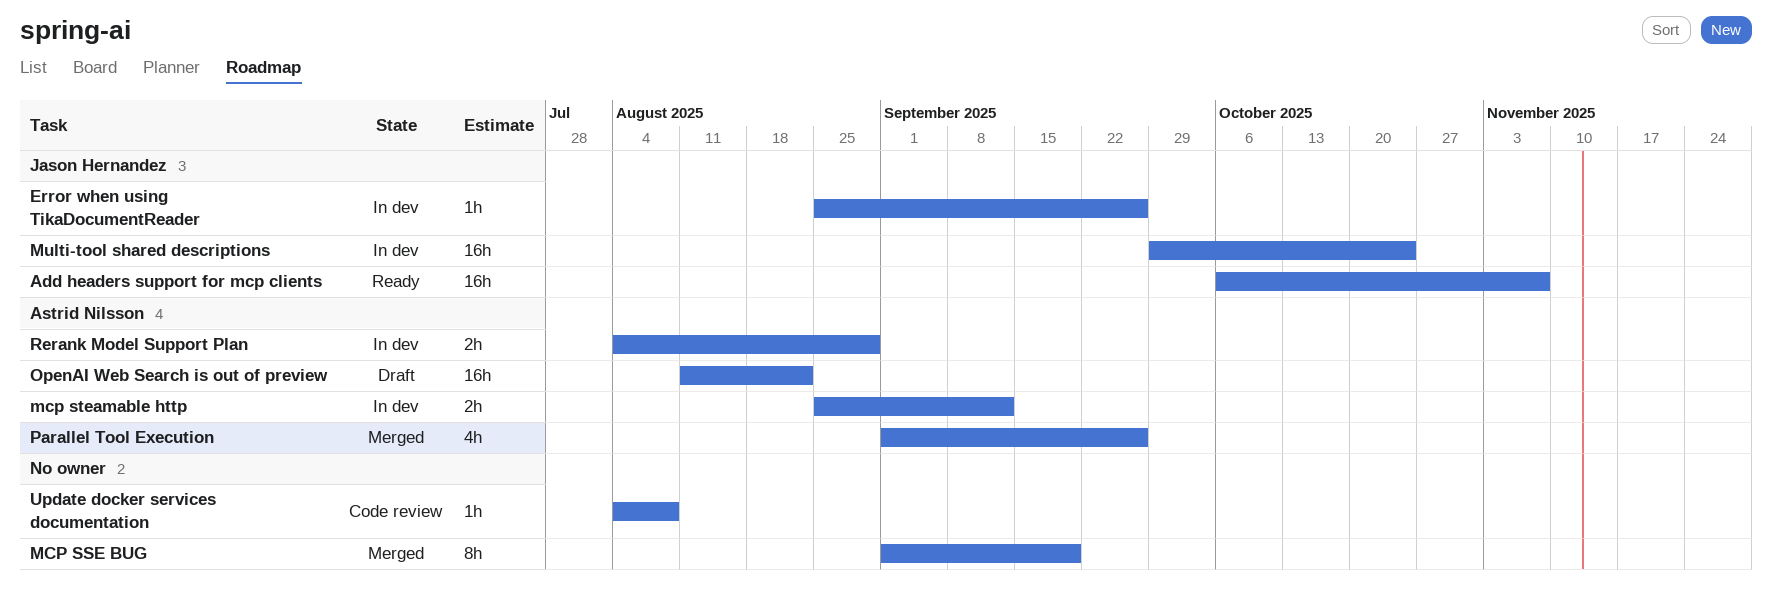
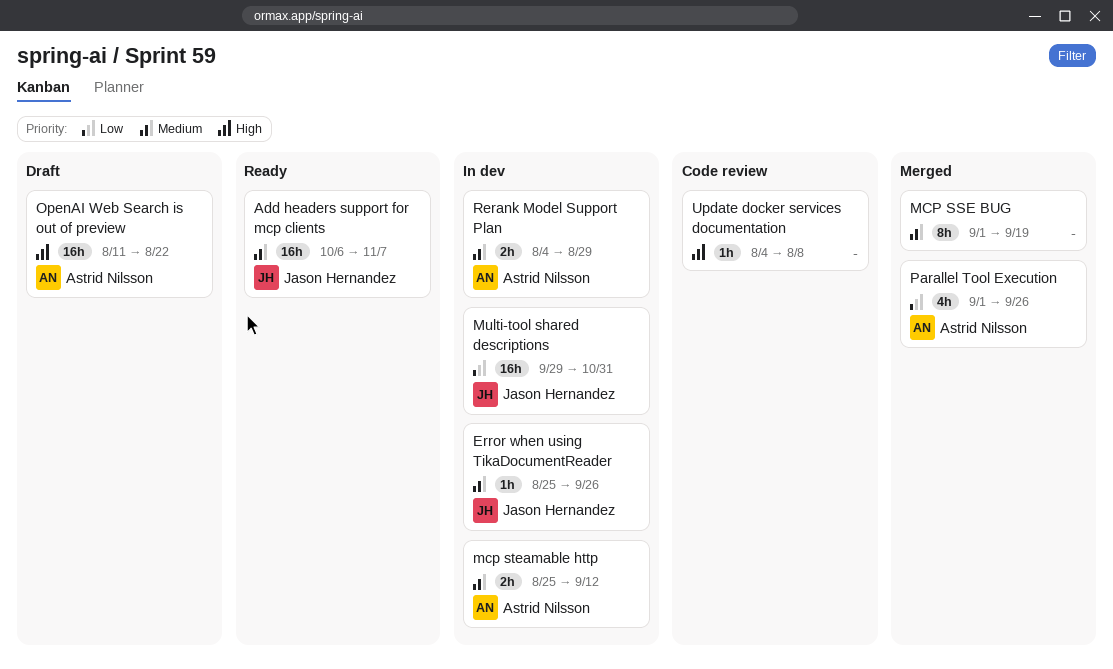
Multi-tool shared descriptions, due: Oct 24 -> Oct 31

